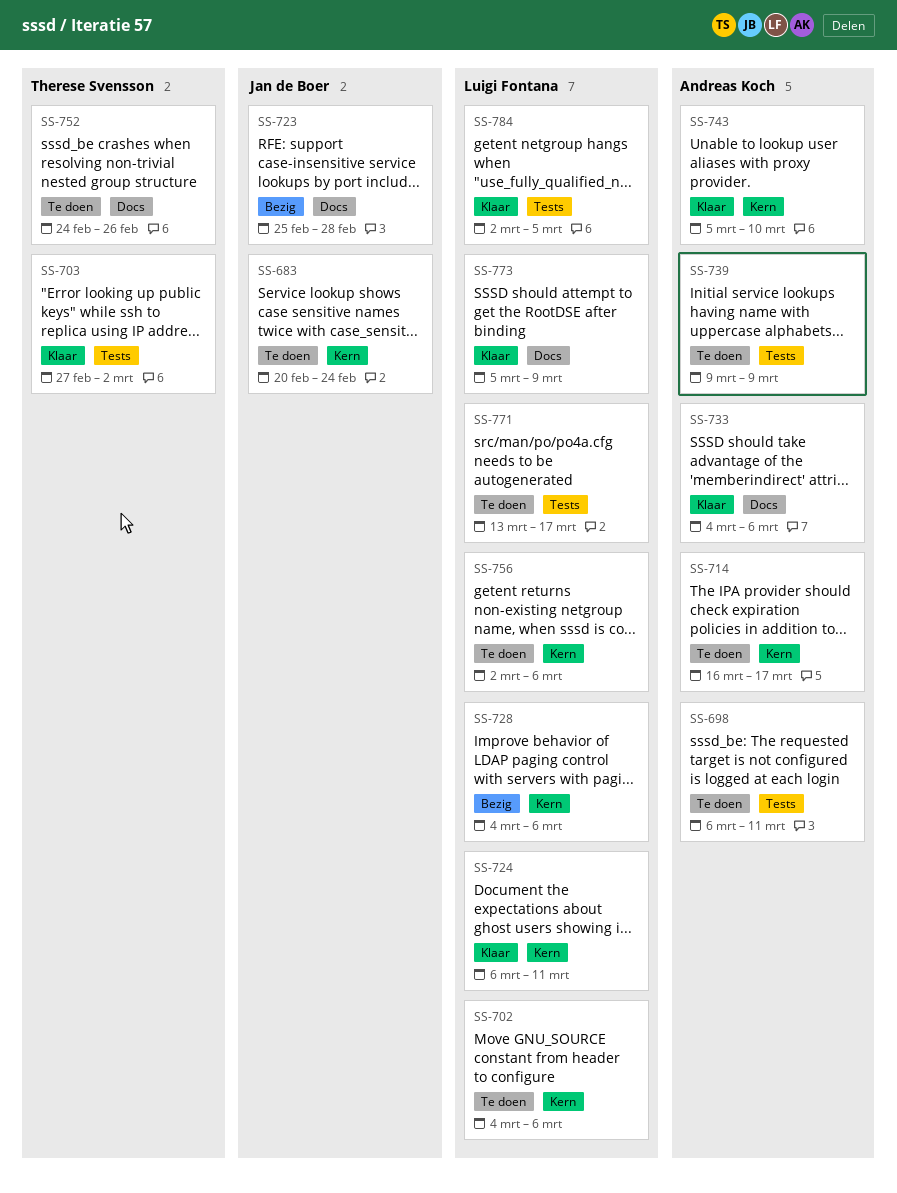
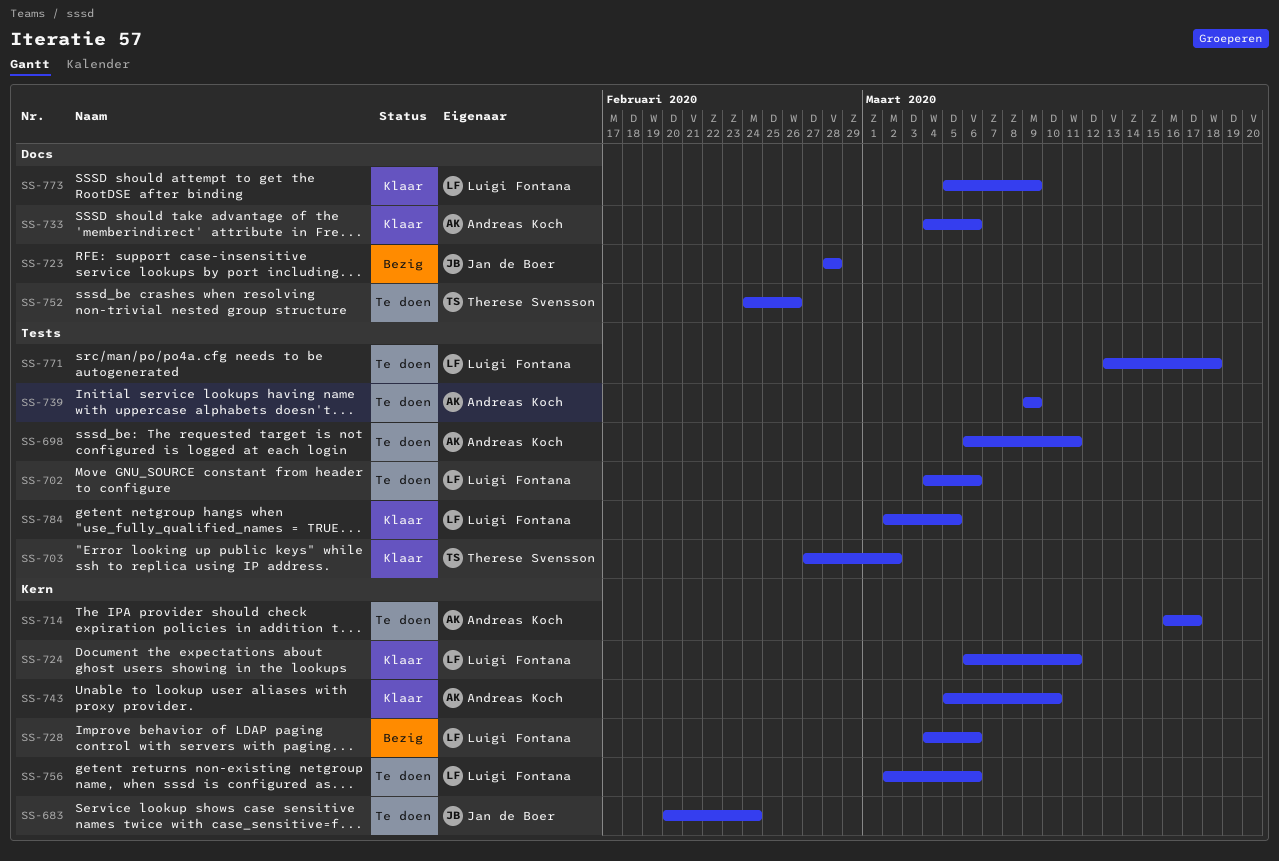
SS-702, label: Kern -> Tests
SS-723, start: Feb 25 -> Feb 28
SS-771, due: Mar 17 -> Mar 18

